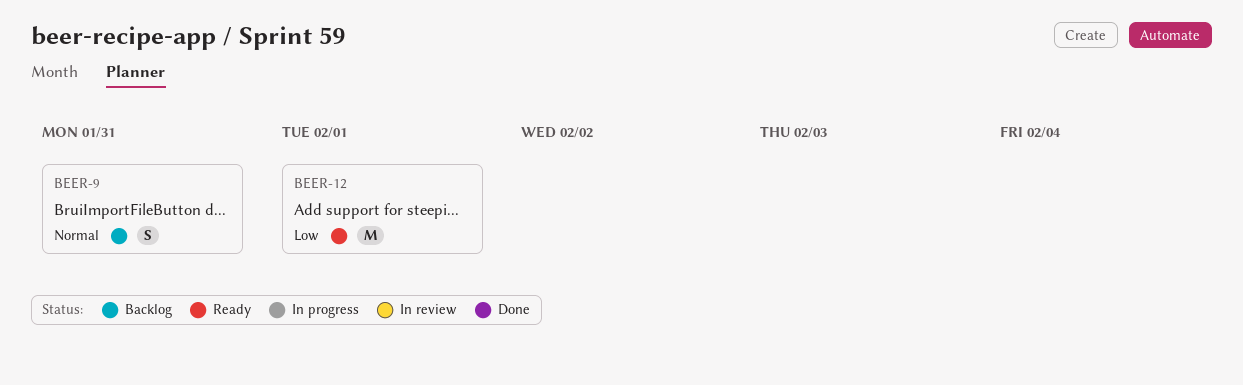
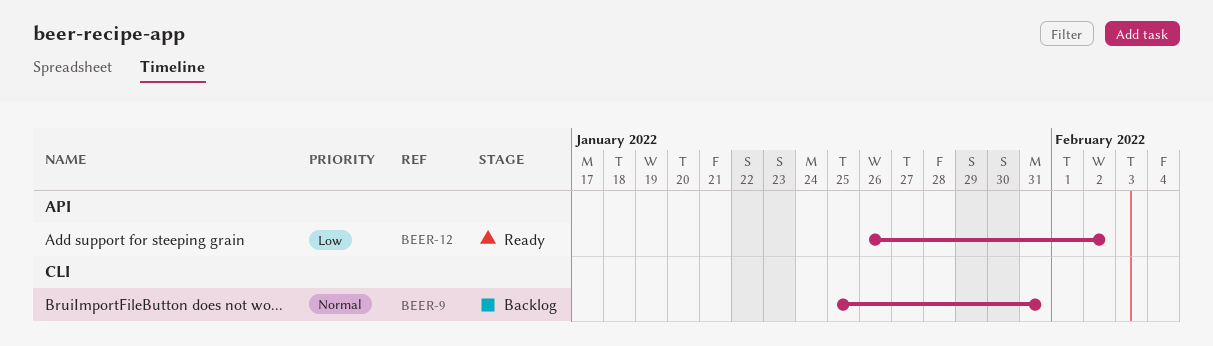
BEER-12, due: Feb 1 -> Feb 2

